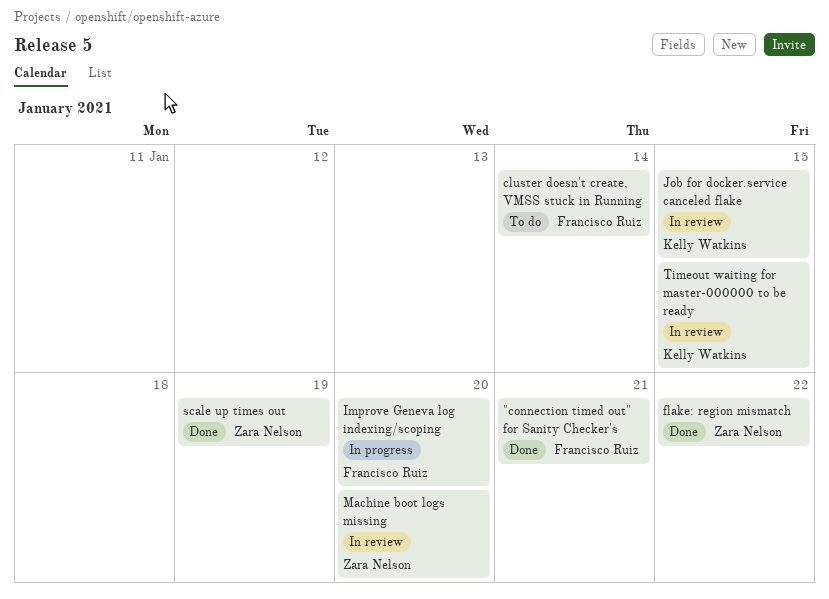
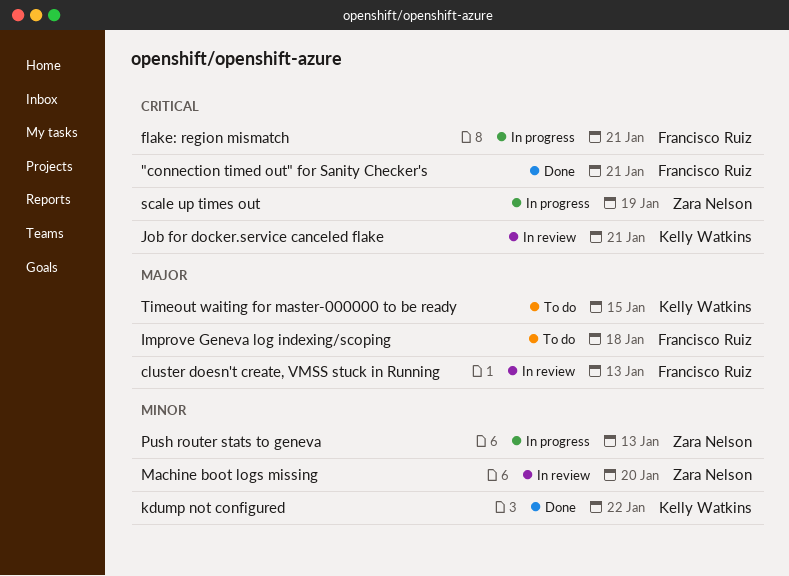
cluster doesn't create, VMSS stuck in Running, status: To do -> In review
cluster doesn't create, VMSS stuck in Running, due: Jan 14 -> Jan 13
flake: region mismatch, status: Done -> In progress
flake: region mismatch, owner: Zara Nelson -> Francisco Ruiz
flake: region mismatch, due: Jan 22 -> Jan 21
Improve Geneva log indexing/scoping, status: In progress -> To do
Improve Geneva log indexing/scoping, due: Jan 20 -> Jan 18
Job for docker.service canceled flake, due: Jan 15 -> Jan 21
kdump not configured: none -> present
Push router stats to geneva: none -> present
scale up times out, status: Done -> In progress
Timeout waiting for master-000000 to be ready, status: In review -> To do

